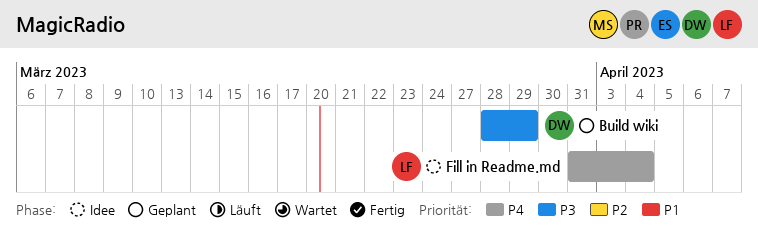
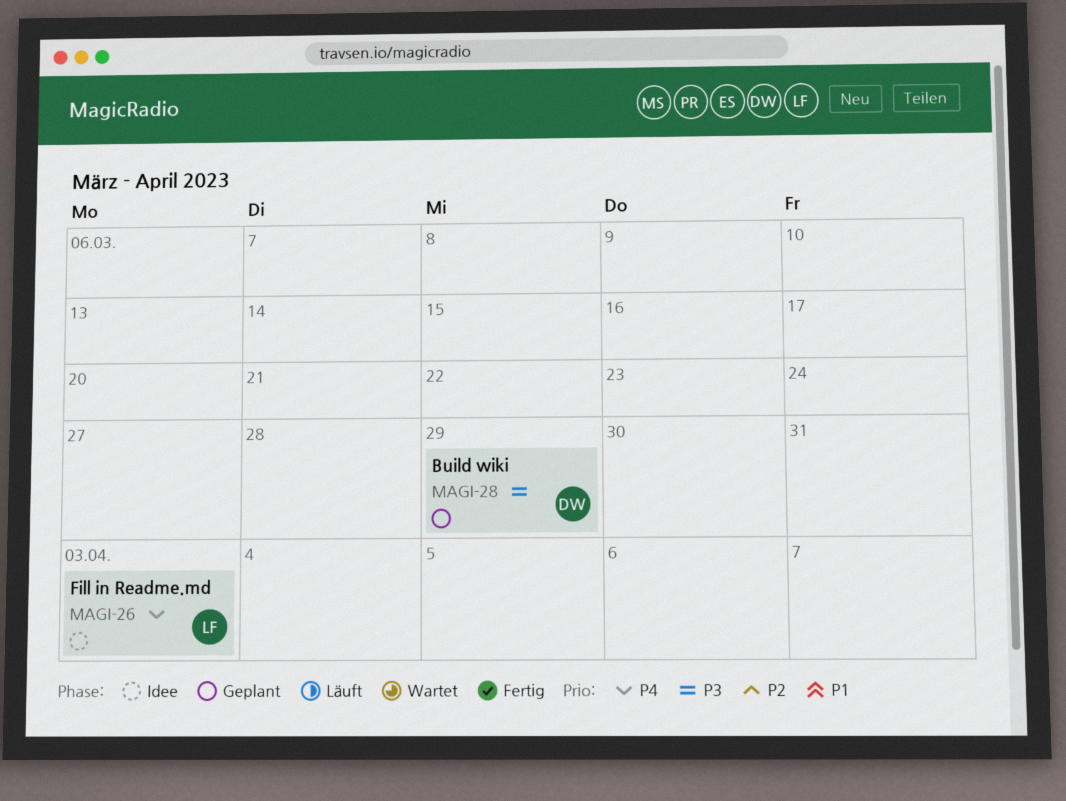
Fill in Readme.md, due: Apr 4 -> Apr 3

